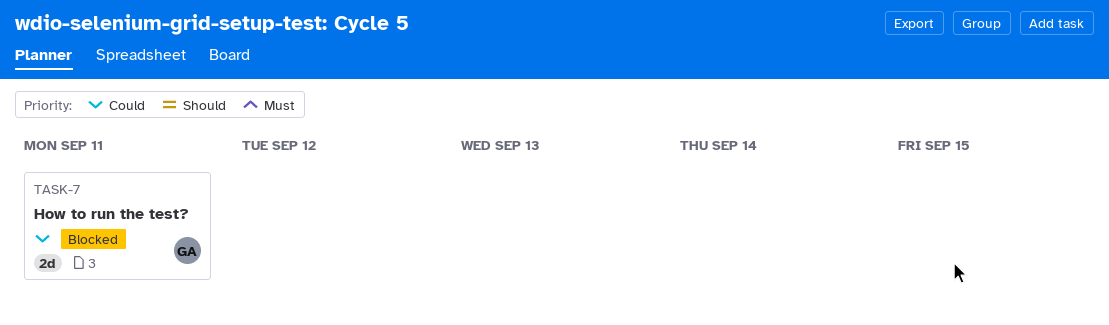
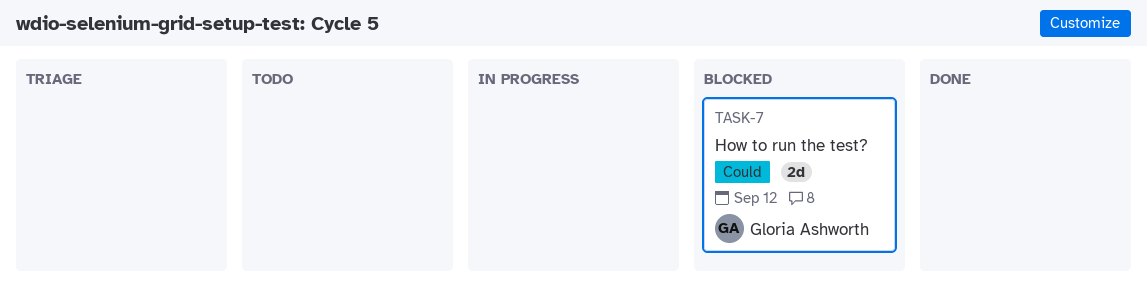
TASK-7, due: Sep 11 -> Sep 12

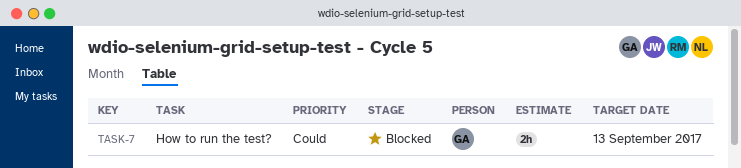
TASK-7, estimate: 2d -> 2h
TASK-7, due: Sep 12 -> Sep 13

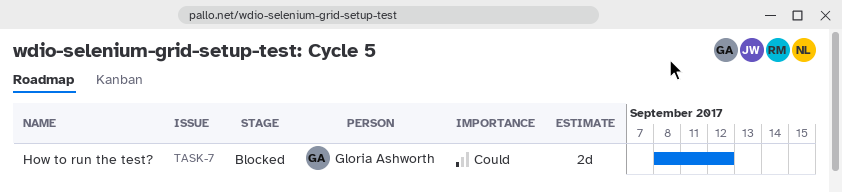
TASK-7, estimate: 2h -> 2d
TASK-7, due: Sep 13 -> Sep 12

